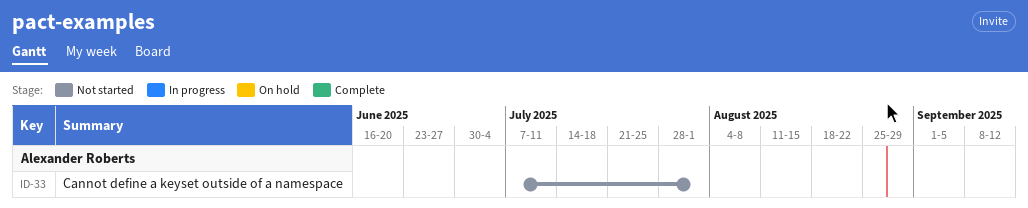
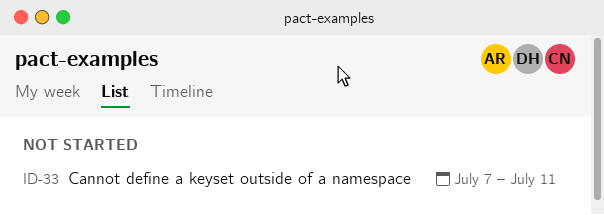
ID-33, due: Aug 1 -> Jul 11

